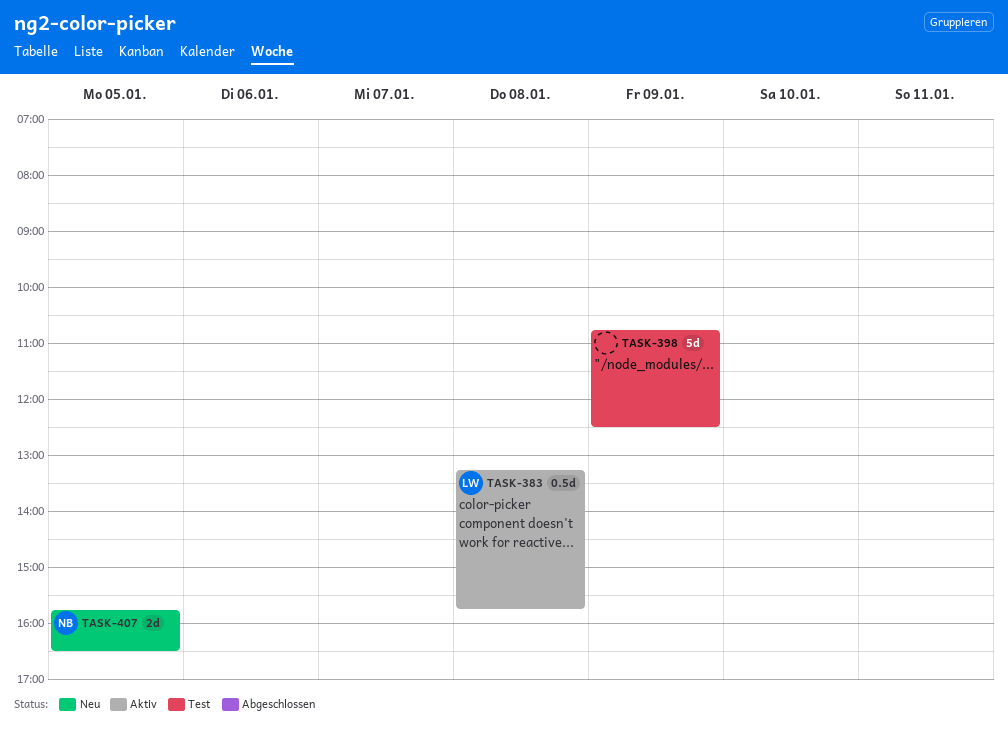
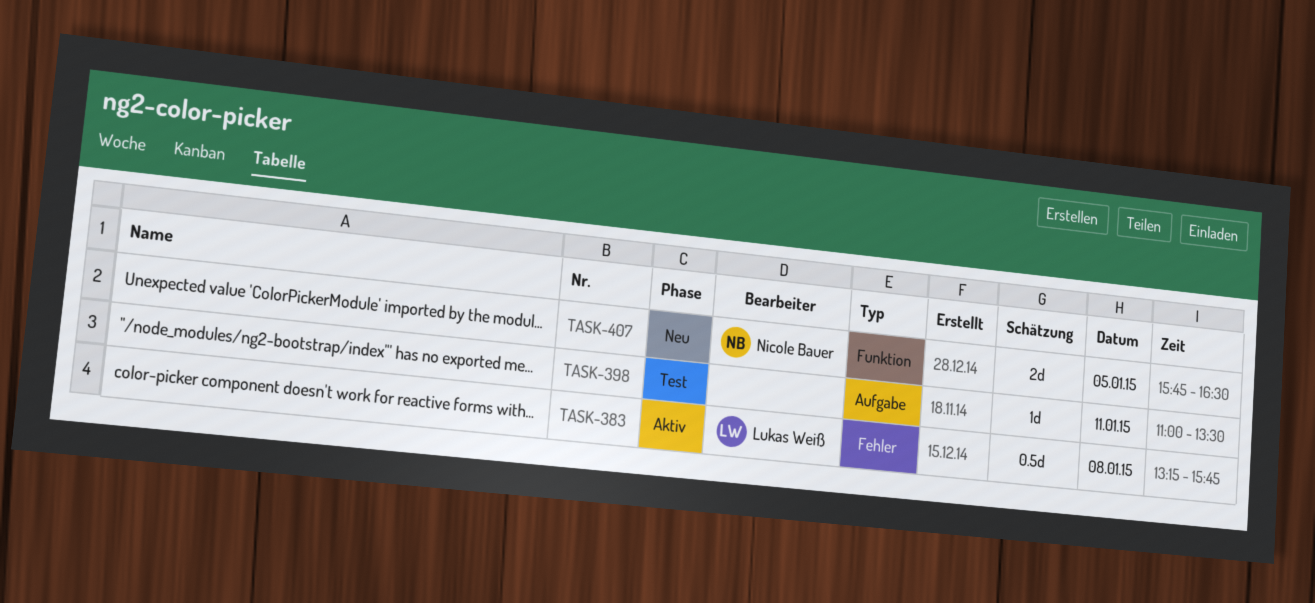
TASK-398, estimate: 5d -> 1d
TASK-398, day: Jan 9 -> Jan 11
TASK-398, begins: 10:45 -> 11:00
TASK-398, ends: 12:30 -> 13:30

